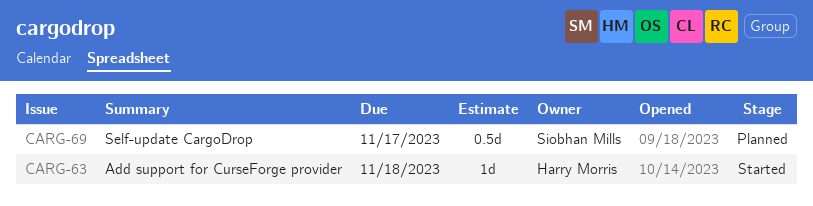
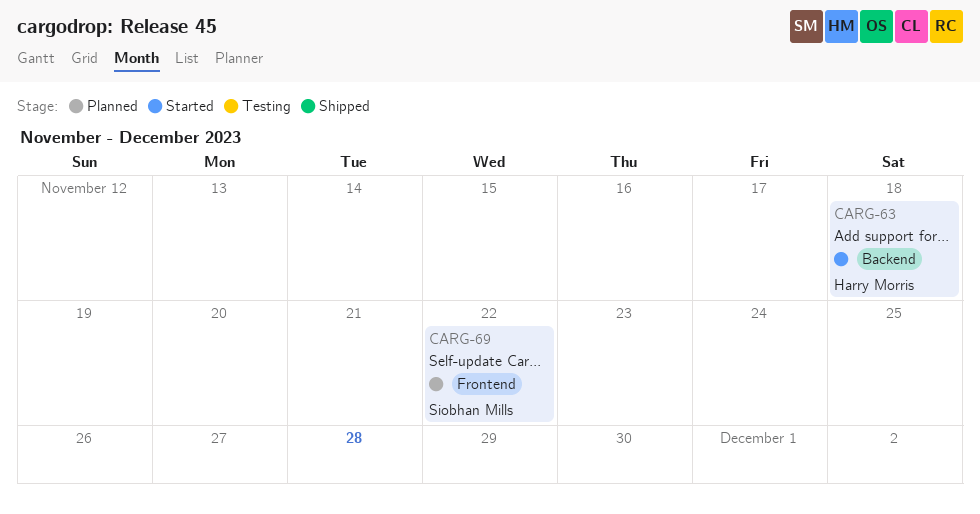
CARG-69, due: Nov 17 -> Nov 22

